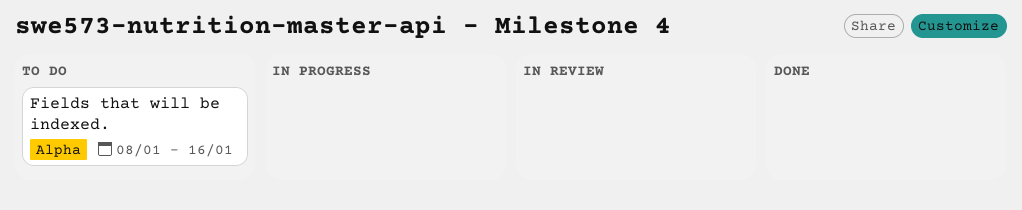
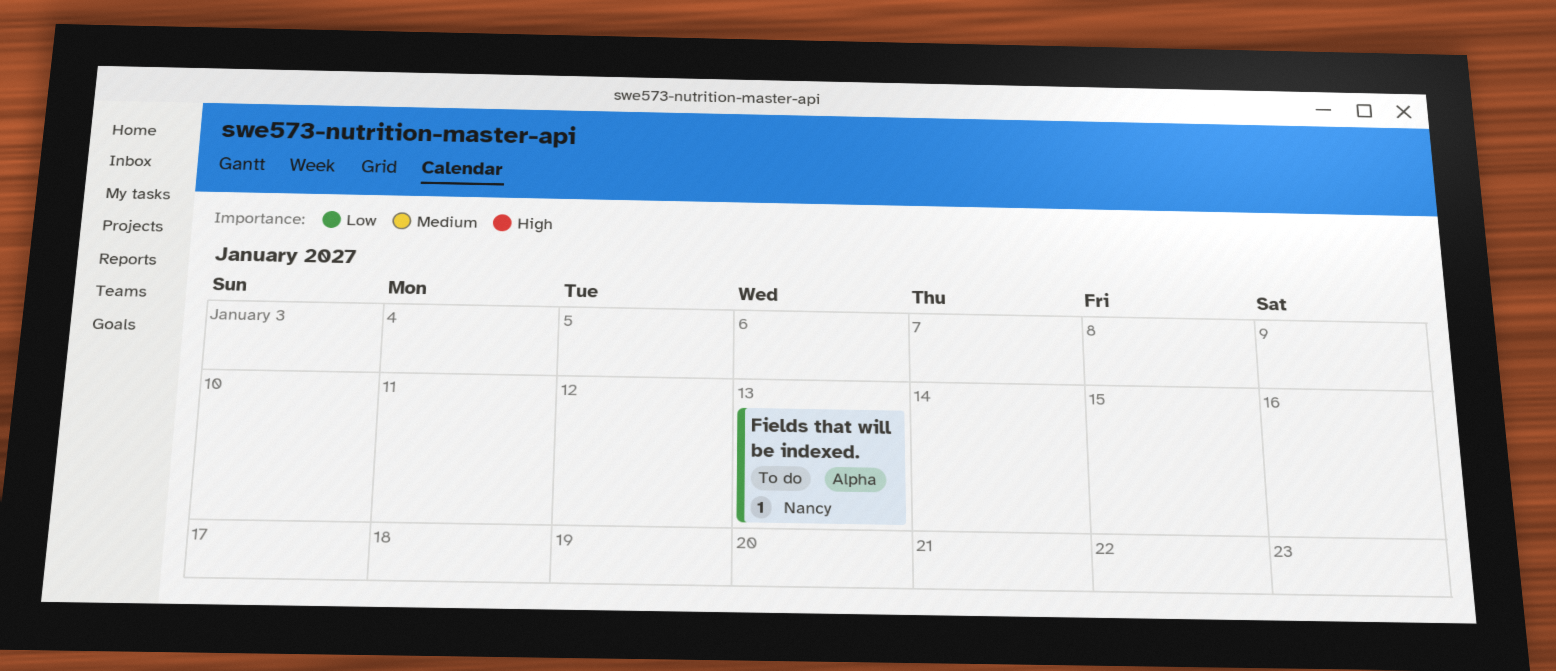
Fields that will be indexed., due: Jan 16 -> Jan 13

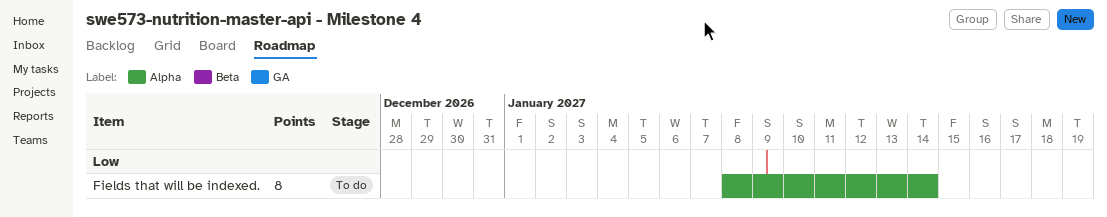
Fields that will be indexed., estimate: 1 -> 8
Fields that will be indexed., due: Jan 13 -> Jan 14

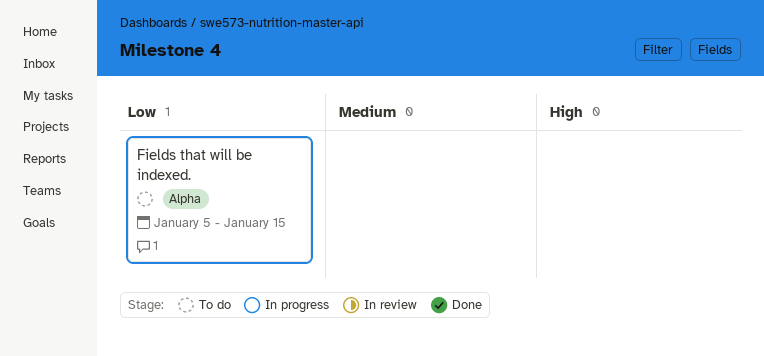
Fields that will be indexed., start: Jan 8 -> Jan 5
Fields that will be indexed., due: Jan 14 -> Jan 15

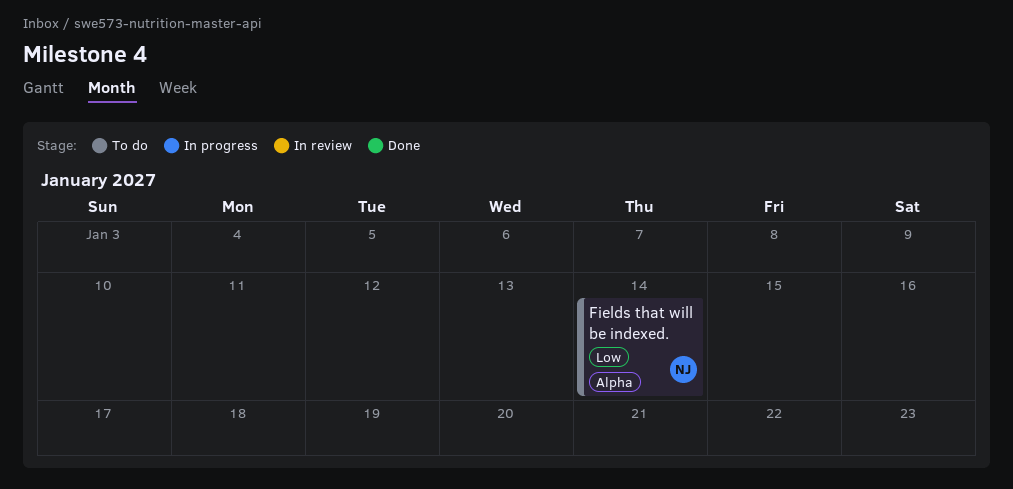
Fields that will be indexed., due: Jan 15 -> Jan 14

